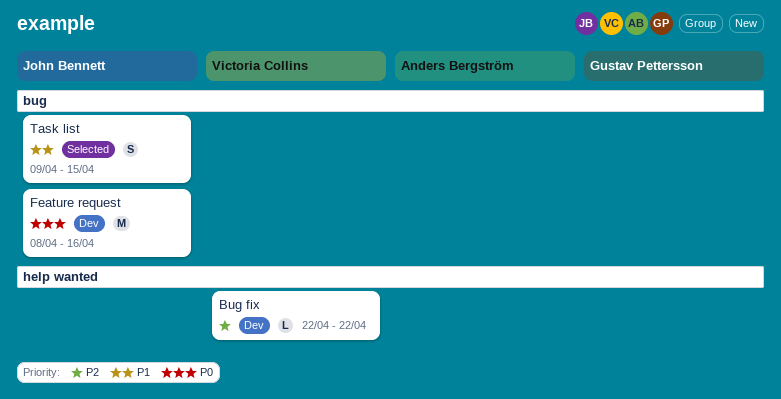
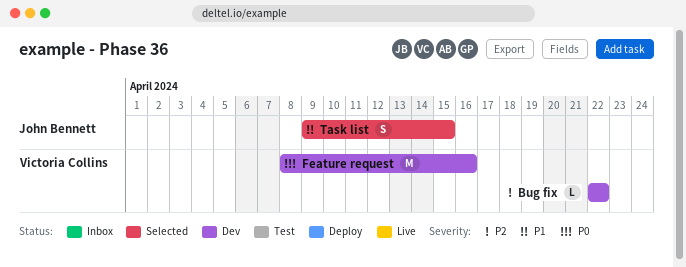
Feature request, owner: John Bennett -> Victoria Collins

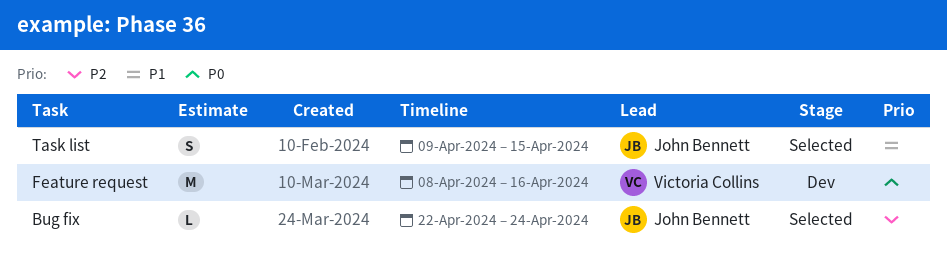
Bug fix, status: Dev -> Selected
Bug fix, owner: Victoria Collins -> John Bennett
Bug fix, due: Apr 22 -> Apr 24

